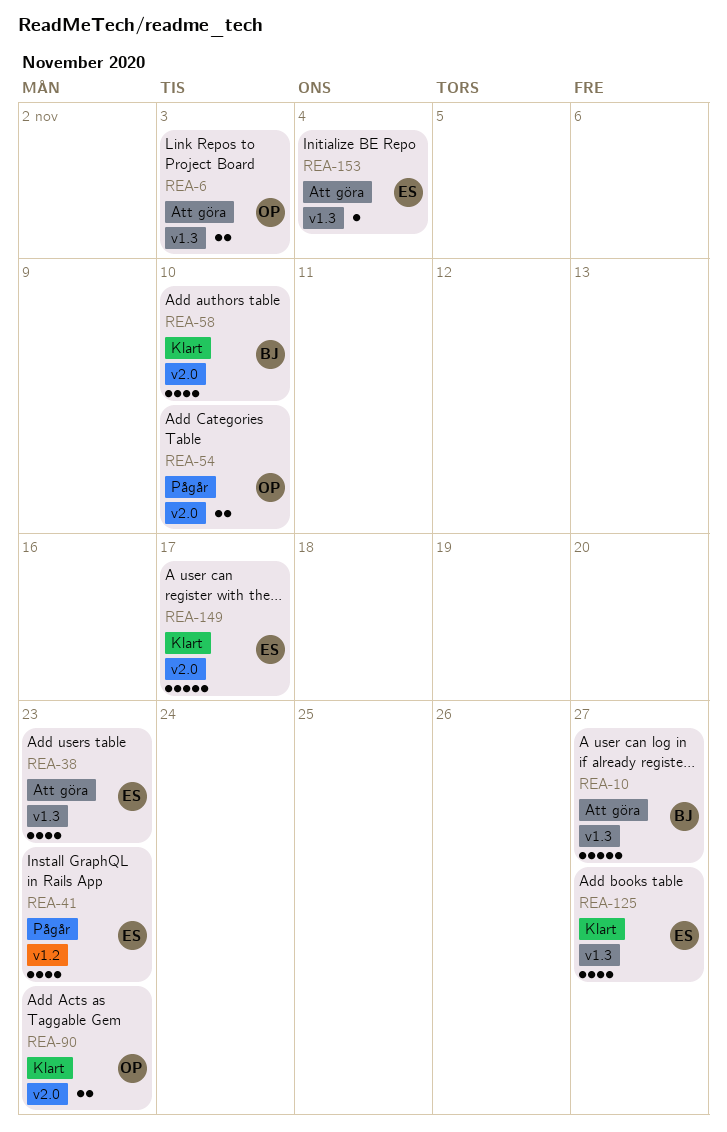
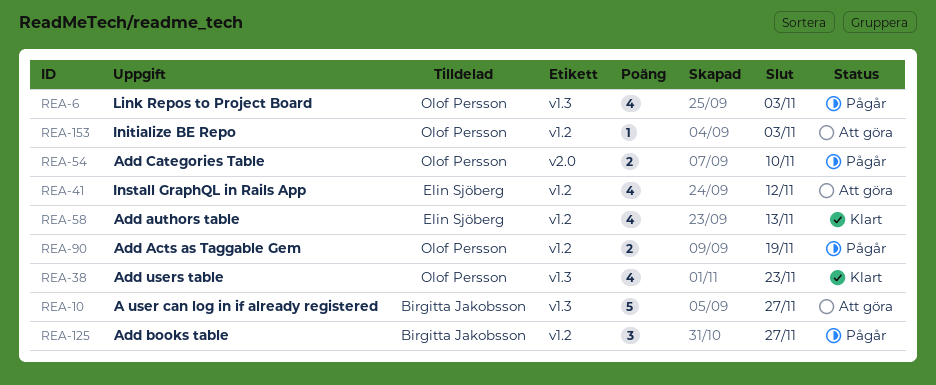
REA-6, status: Att göra -> Pågår
REA-6, estimate: 2 -> 4
REA-38, status: Att göra -> Klart
REA-38, owner: Elin Sjöberg -> Olof Persson
REA-41, status: Pågår -> Att göra
REA-41, due: Nov 23 -> Nov 12
REA-58, owner: Birgitta Jakobsson -> Elin Sjöberg
REA-58, label: v2.0 -> v1.2
REA-58, due: Nov 10 -> Nov 13
REA-90, status: Klart -> Pågår
REA-90, label: v2.0 -> v1.2
REA-90, due: Nov 23 -> Nov 19
REA-125, status: Klart -> Pågår
REA-125, owner: Elin Sjöberg -> Birgitta Jakobsson
REA-125, label: v1.3 -> v1.2
REA-125, estimate: 4 -> 3
REA-149: present -> none
REA-153, owner: Elin Sjöberg -> Olof Persson
REA-153, label: v1.3 -> v1.2
REA-153, due: Nov 4 -> Nov 3

